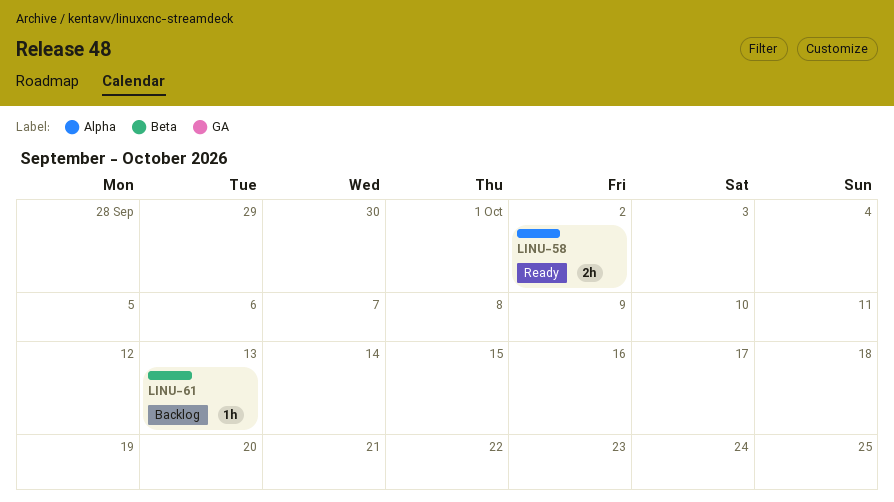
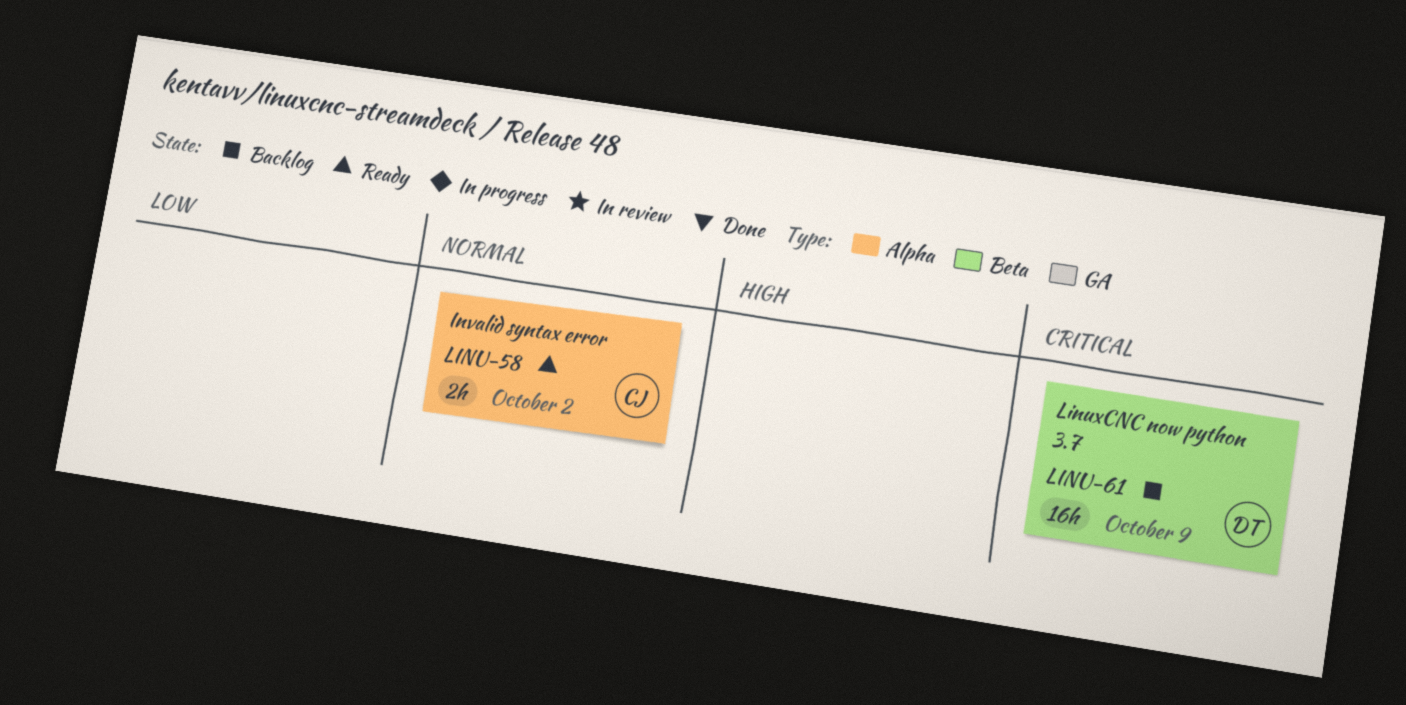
LINU-61, estimate: 1h -> 16h
LINU-61, due: Oct 13 -> Oct 9

